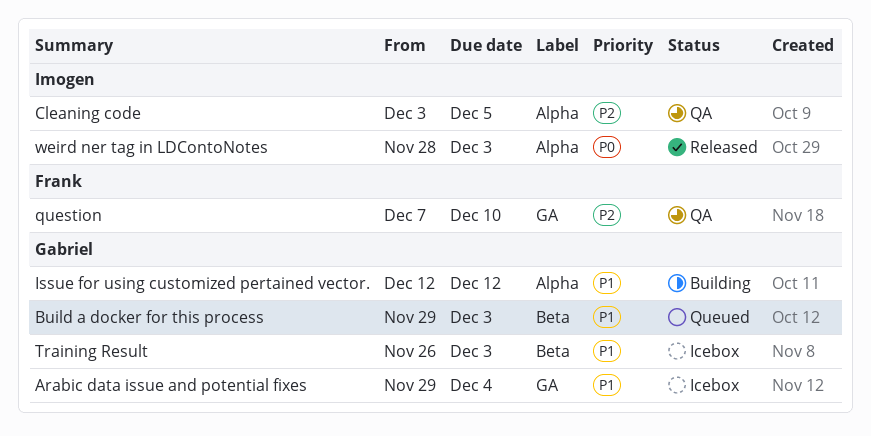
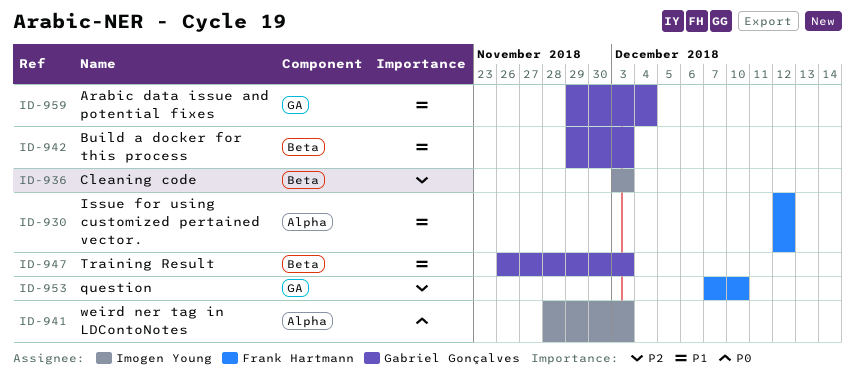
Cleaning code, label: Alpha -> Beta
Cleaning code, due: Dec 5 -> Dec 3
Issue for using customized pertained vector., owner: Gabriel Gonçalves -> Frank Hartmann

